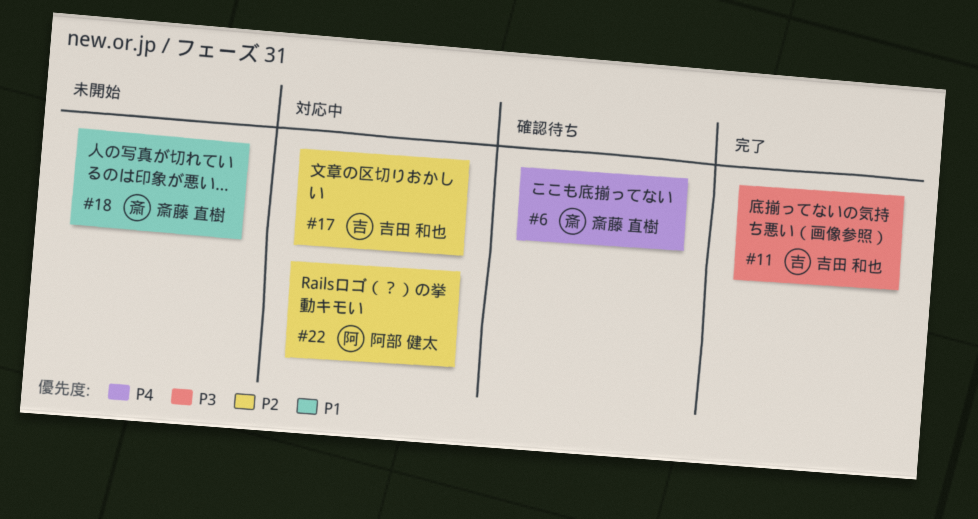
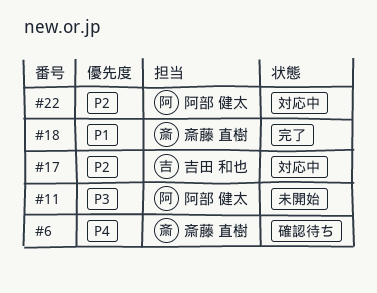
#11, status: 完了 -> 未開始
#11, owner: 吉田 和也 -> 阿部 健太
#18, status: 未開始 -> 完了

